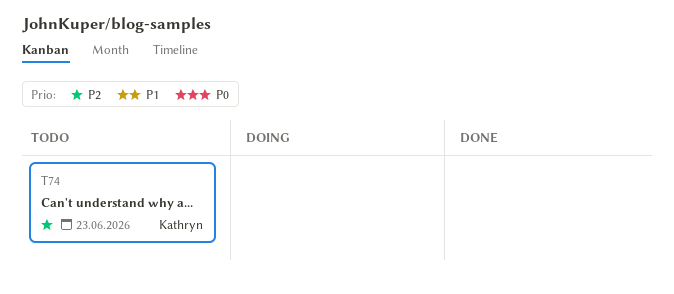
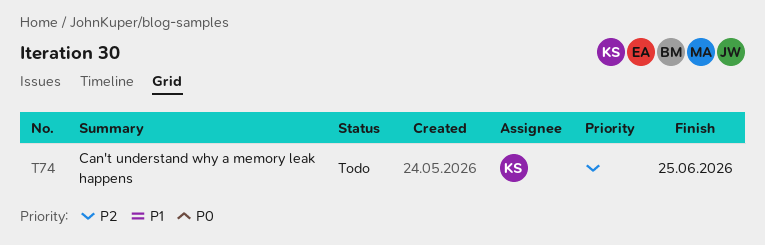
T74, due: Jun 23 -> Jun 25

